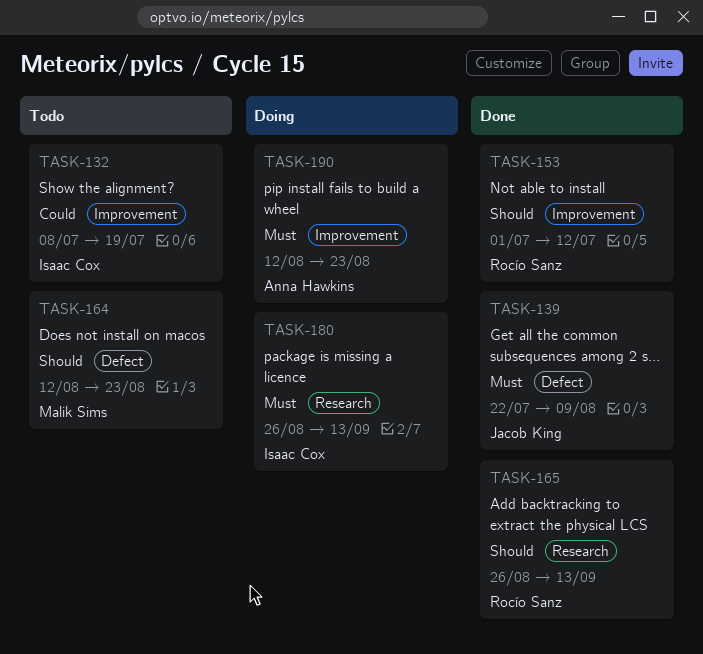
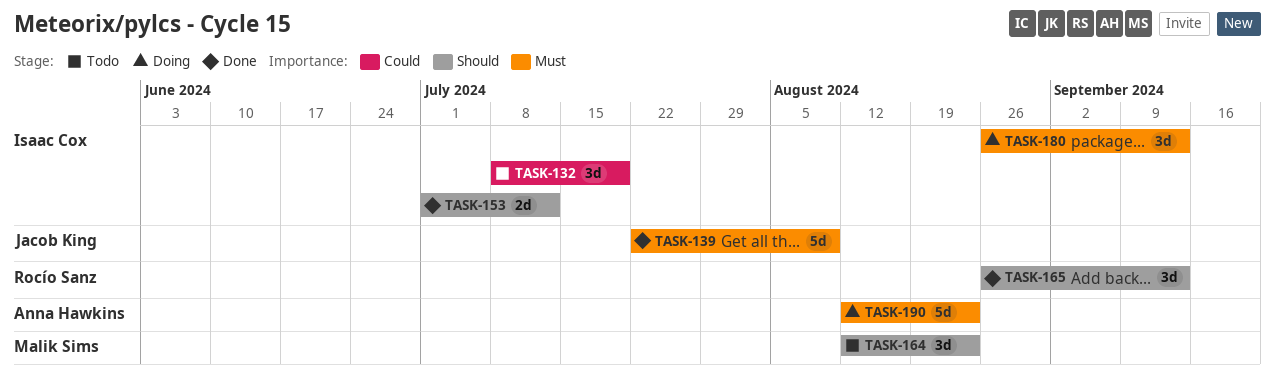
TASK-153, owner: Rocío Sanz -> Isaac Cox

